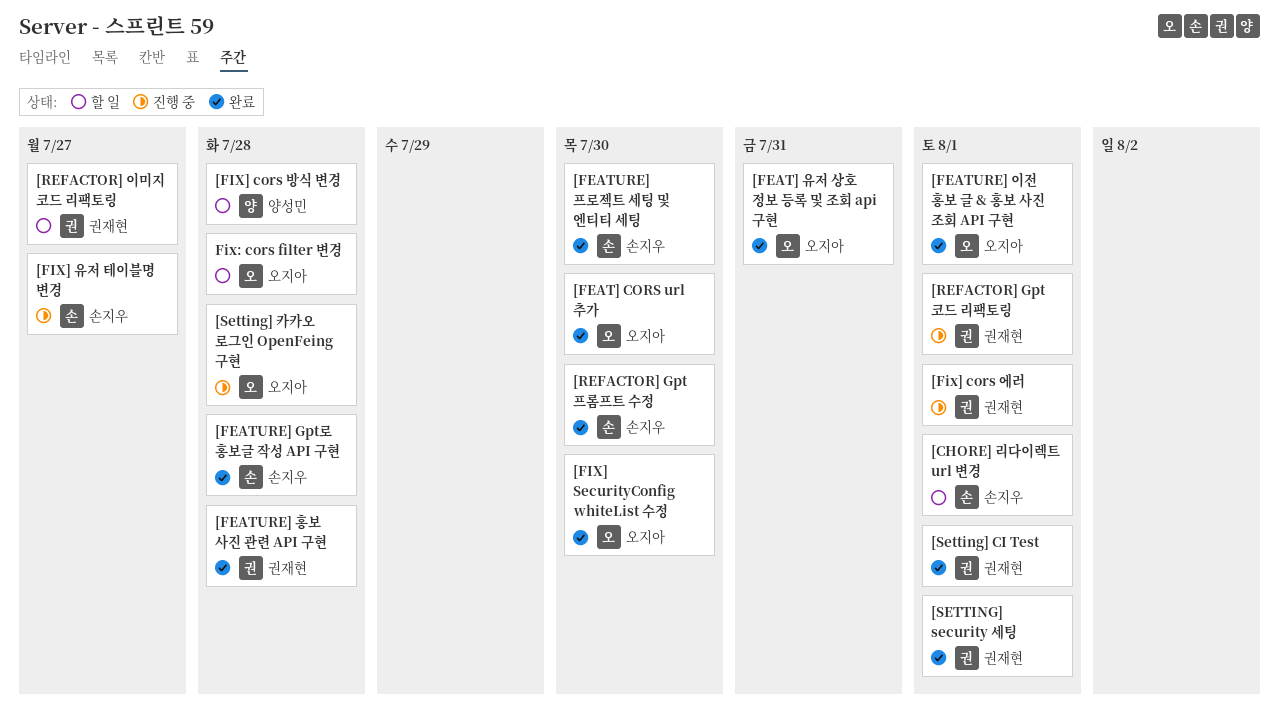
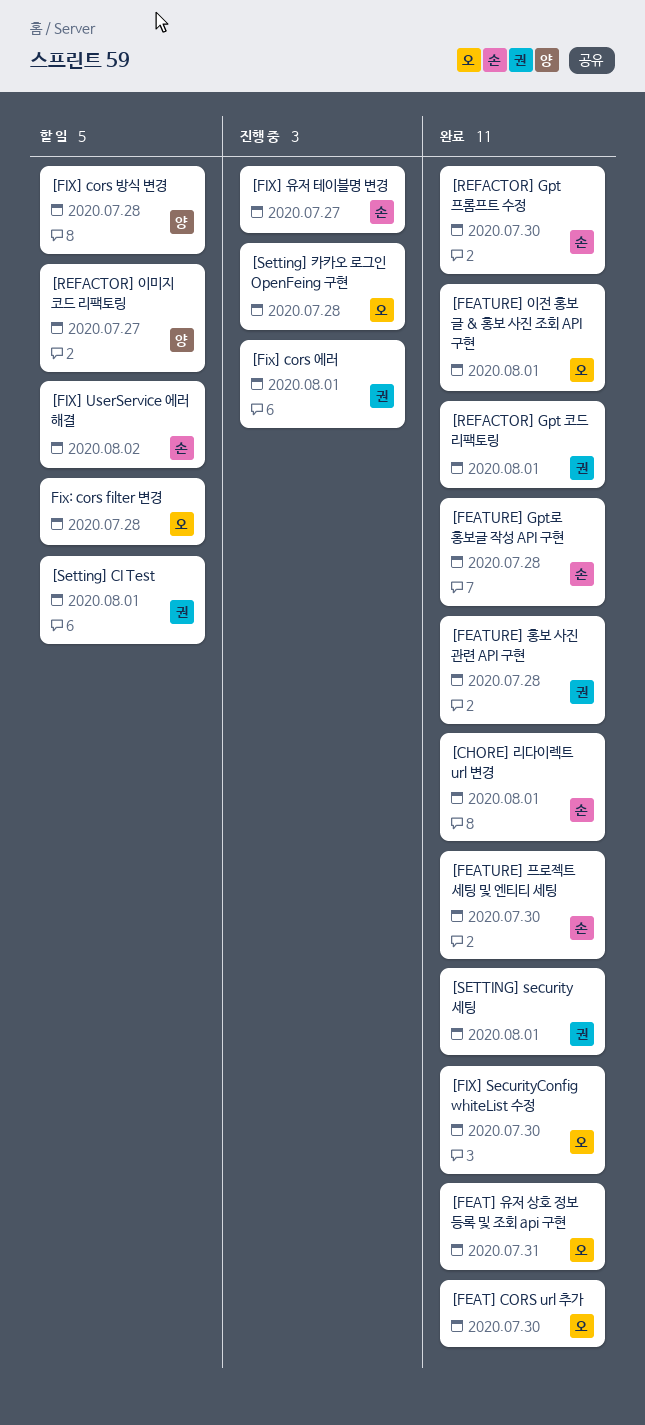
[CHORE] 리다이렉트 url 변경, status: 할 일 -> 완료
[FIX] UserService 에러 해결: none -> present
[REFACTOR] Gpt 코드 리팩토링, status: 진행 중 -> 완료
[REFACTOR] 이미지 코드 리팩토링, owner: 권재현 -> 양성민
[Setting] CI Test, status: 완료 -> 할 일

